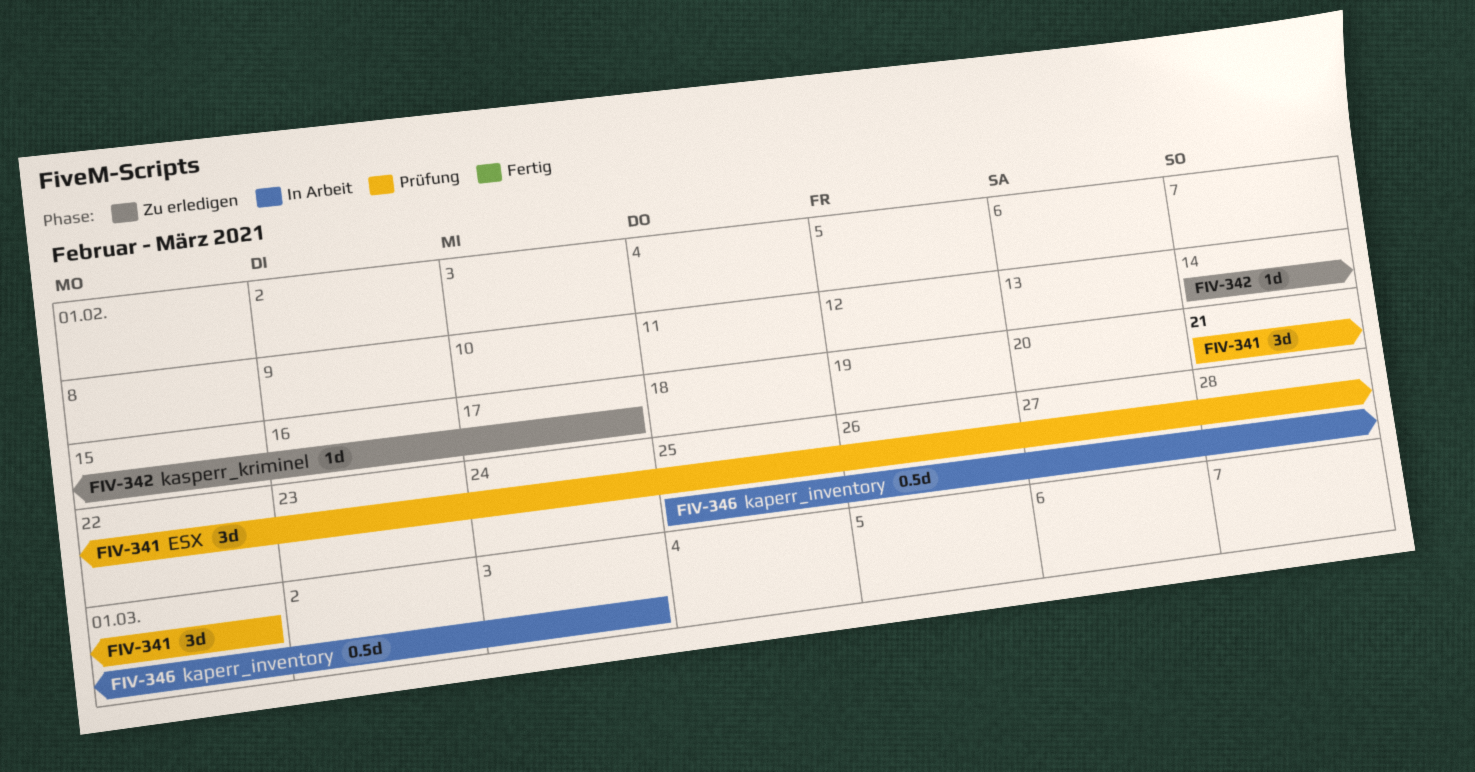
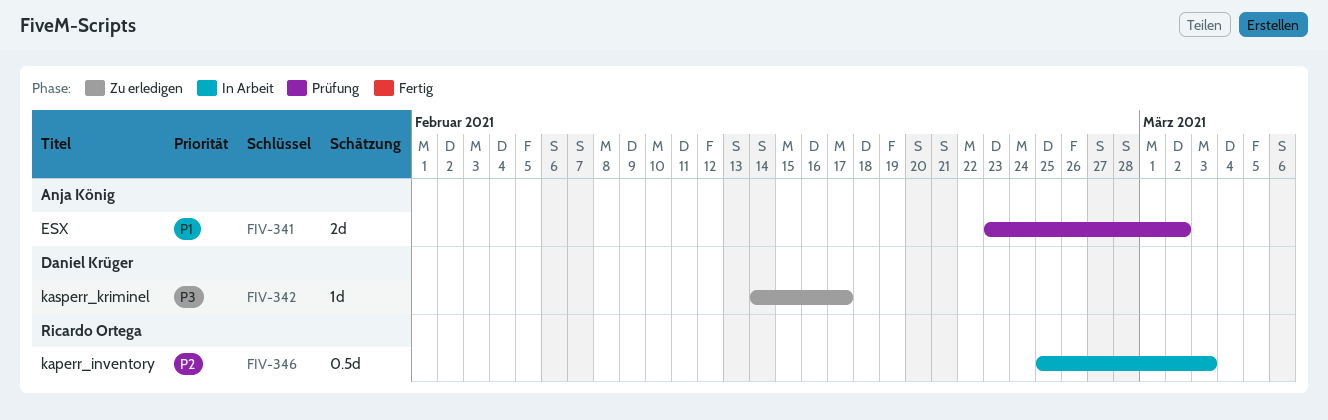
FIV-341, estimate: 3d -> 2d
FIV-341, start: Feb 21 -> Feb 23
FIV-341, due: Mar 1 -> Mar 2

